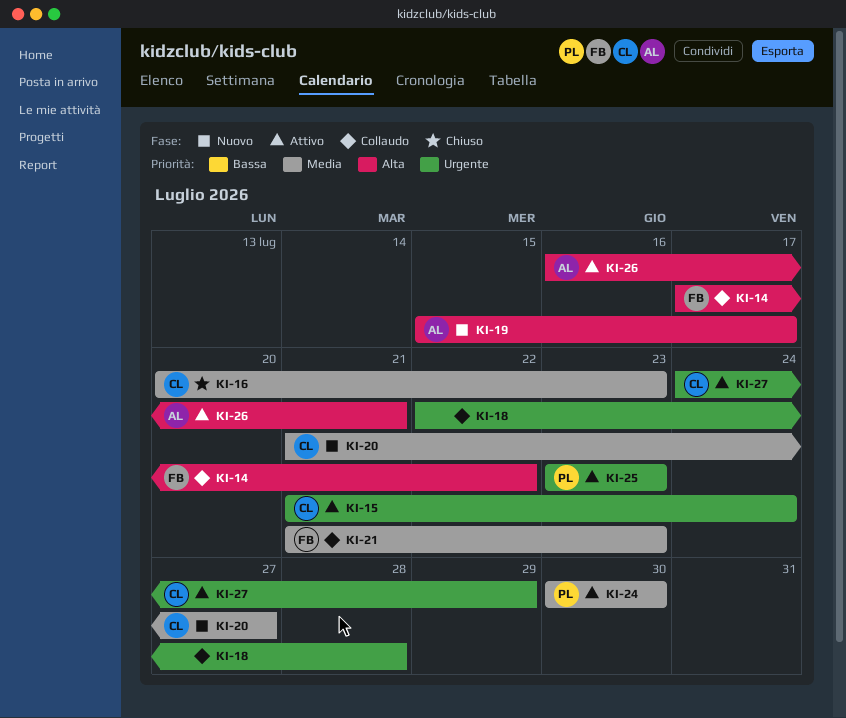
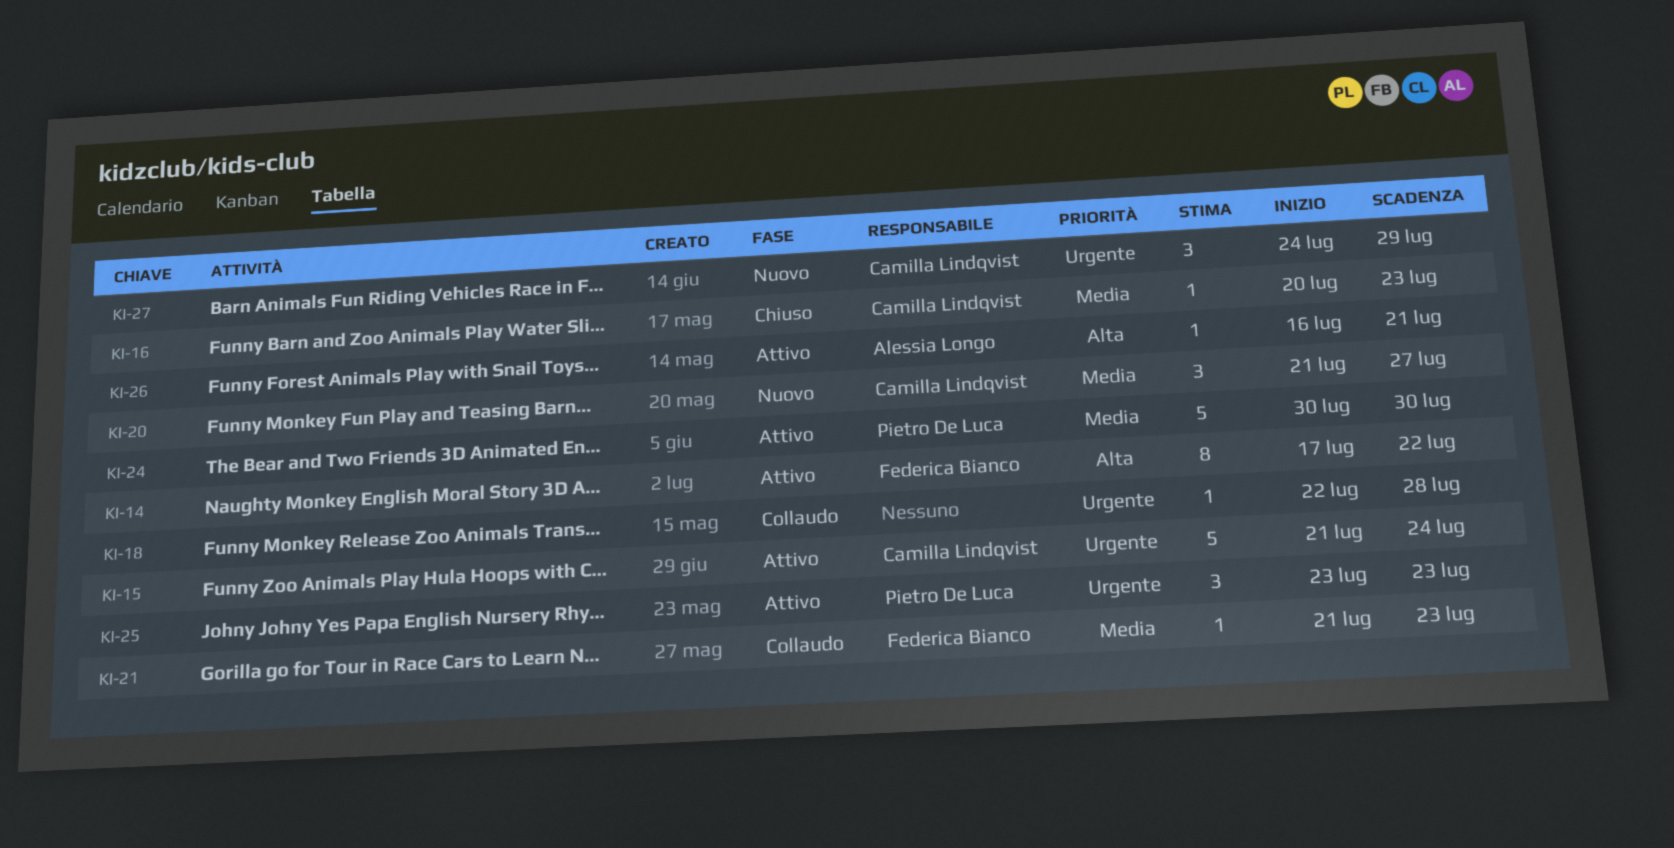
KI-14, status: Collaudo -> Attivo
KI-19: present -> none
KI-27, status: Attivo -> Nuovo

